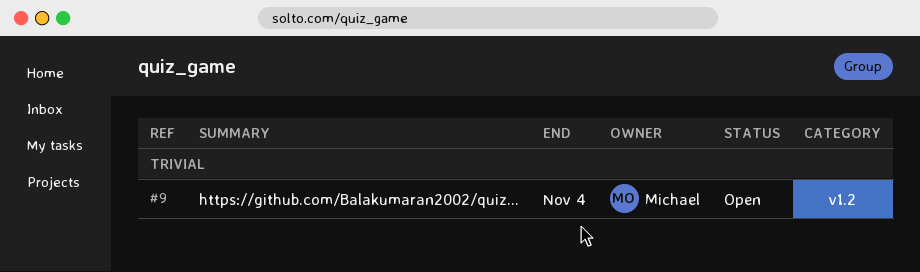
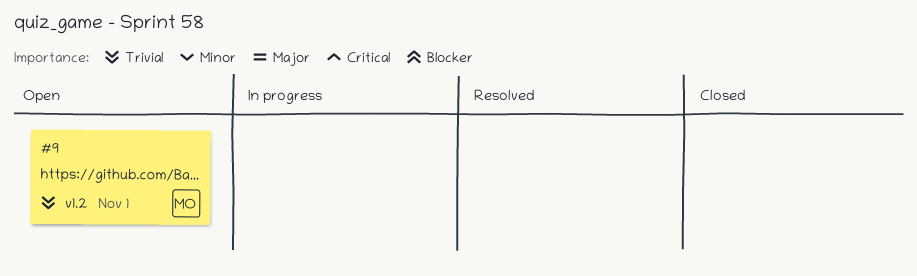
#9, due: Nov 4 -> Nov 1

